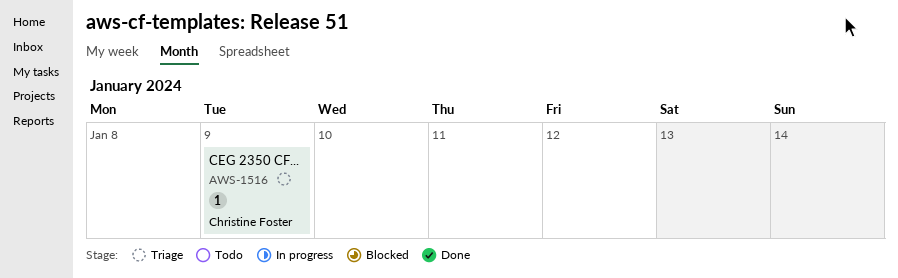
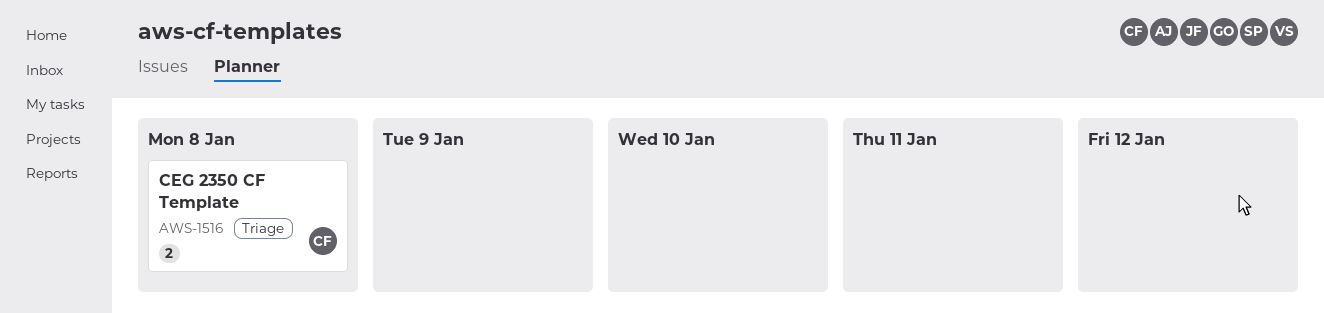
AWS-1516, estimate: 1 -> 2
AWS-1516, due: Jan 9 -> Jan 8

